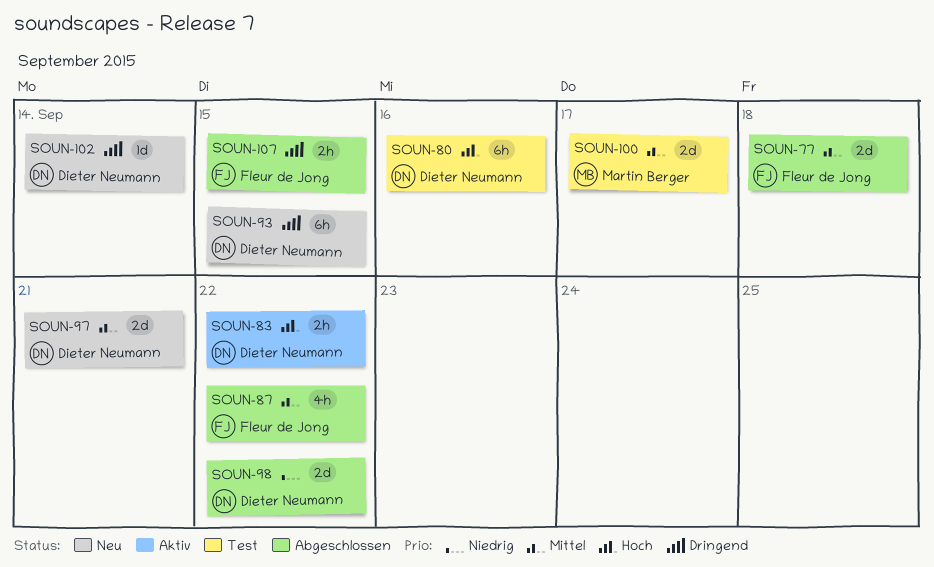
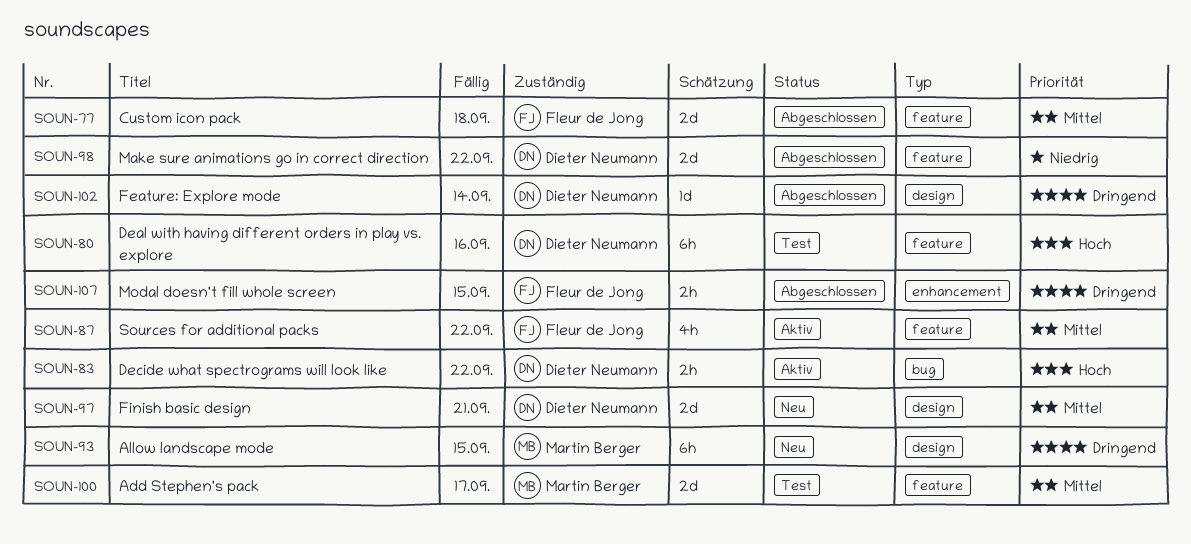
SOUN-87, status: Abgeschlossen -> Aktiv
SOUN-93, owner: Dieter Neumann -> Martin Berger
SOUN-102, status: Neu -> Abgeschlossen

